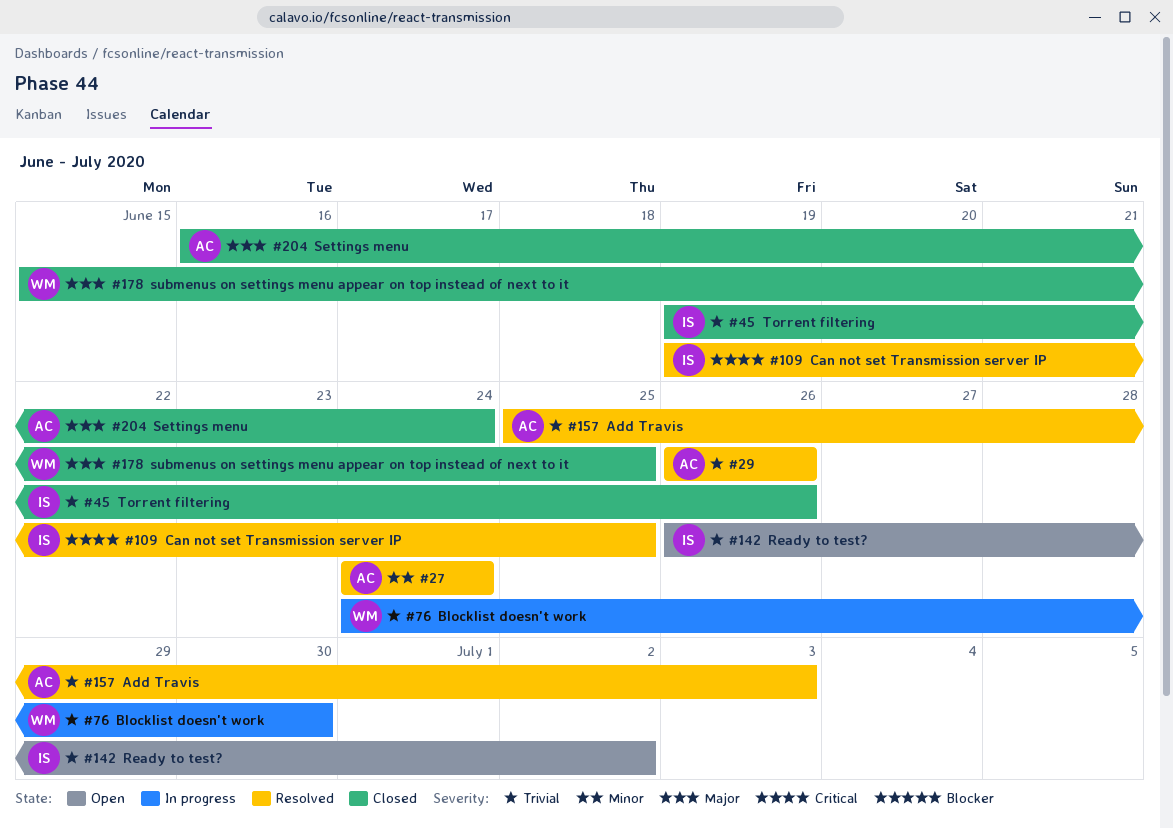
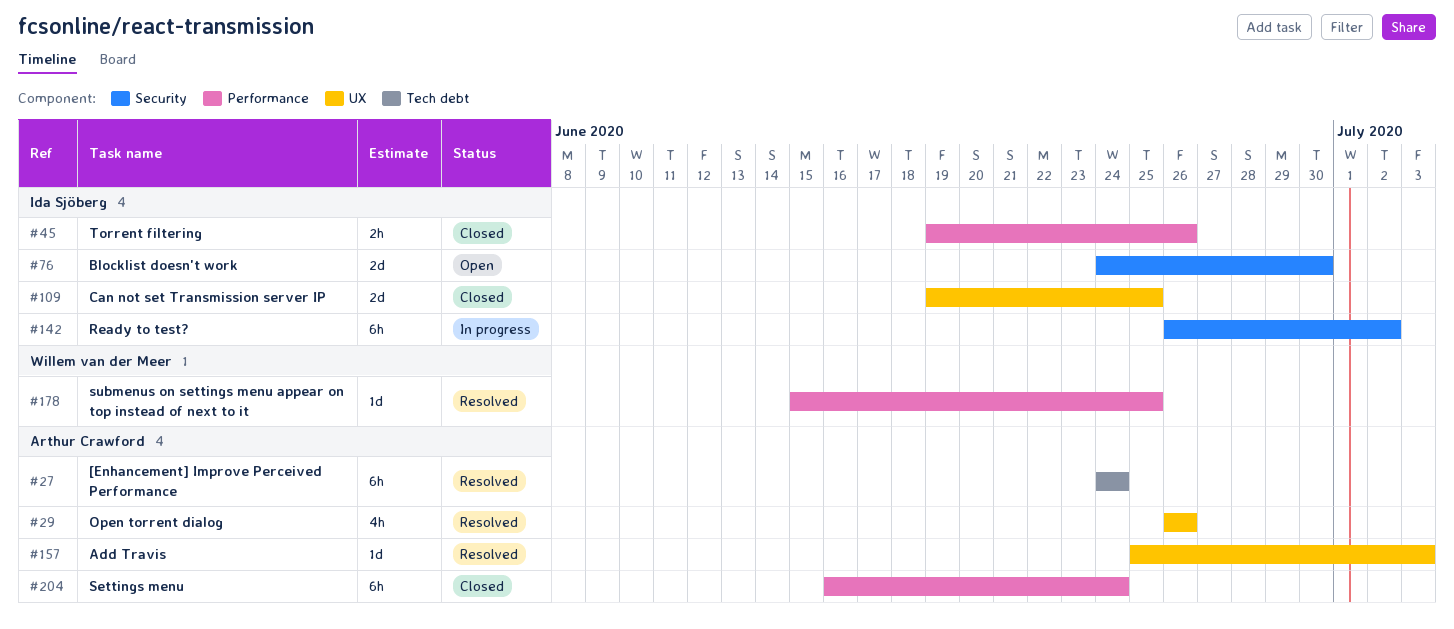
#76, status: In progress -> Open
#76, owner: Willem van der Meer -> Ida Sjöberg
#109, status: Resolved -> Closed
#142, status: Open -> In progress
#178, status: Closed -> Resolved

